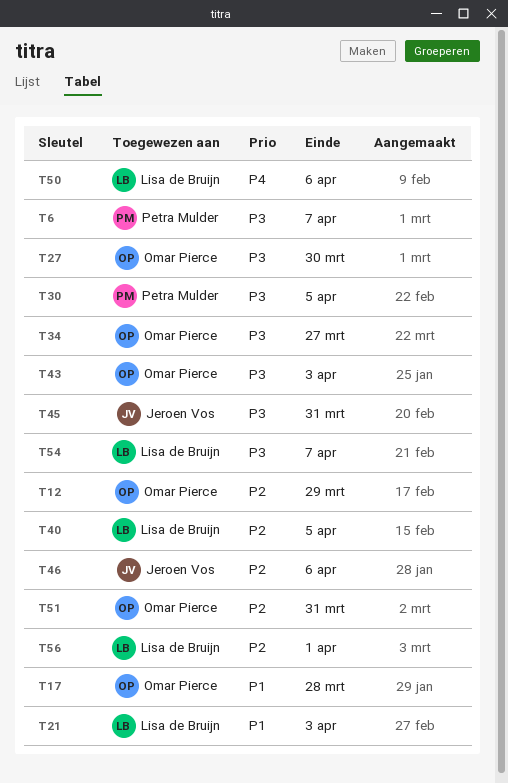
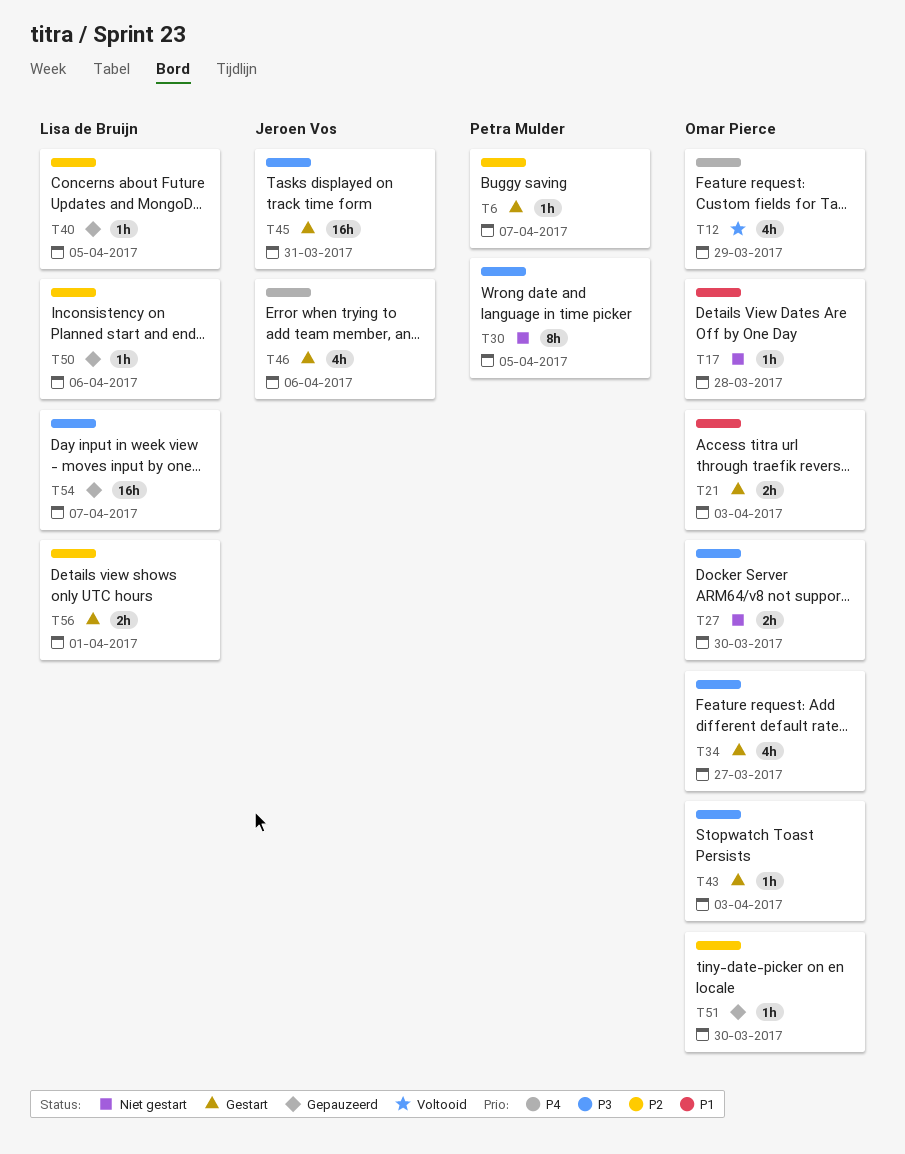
T6, priority: P3 -> P2
T12, priority: P2 -> P4
T21, owner: Lisa de Bruijn -> Omar Pierce
T46, priority: P2 -> P4
T50, priority: P4 -> P2
T51, due: Mar 31 -> Mar 30

